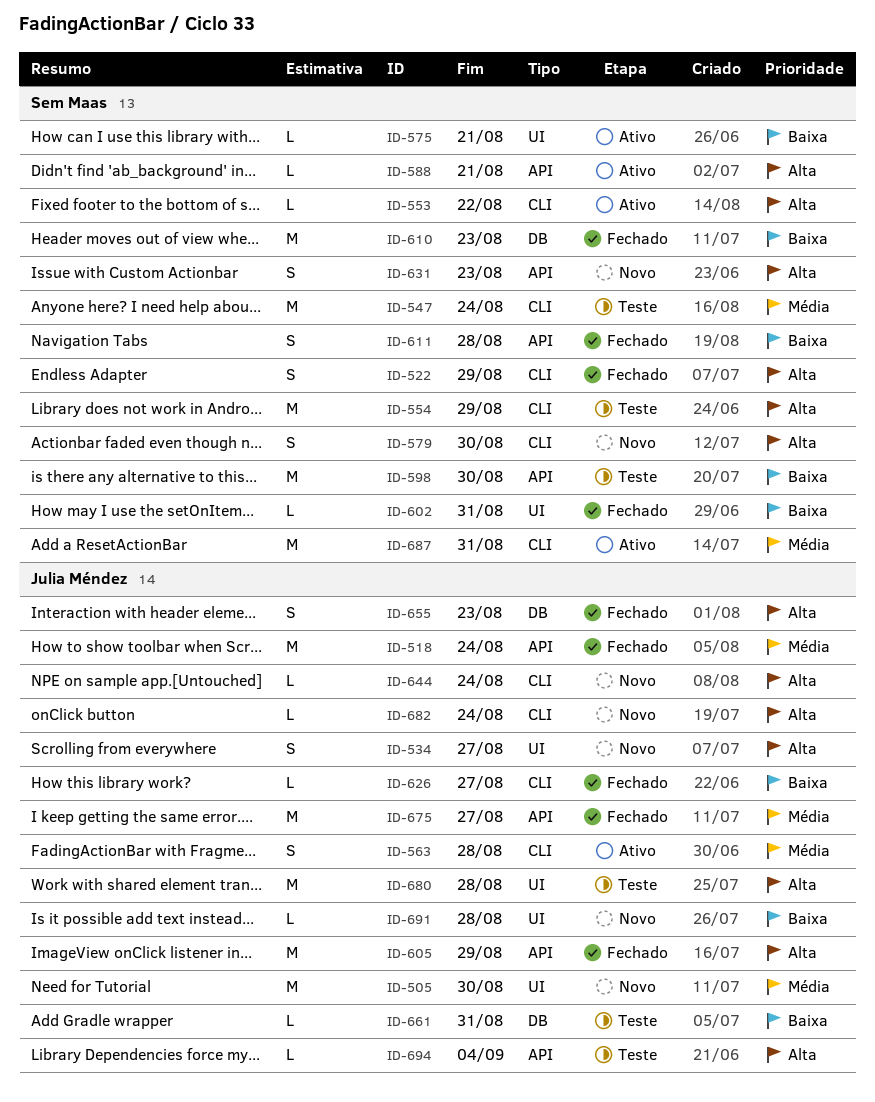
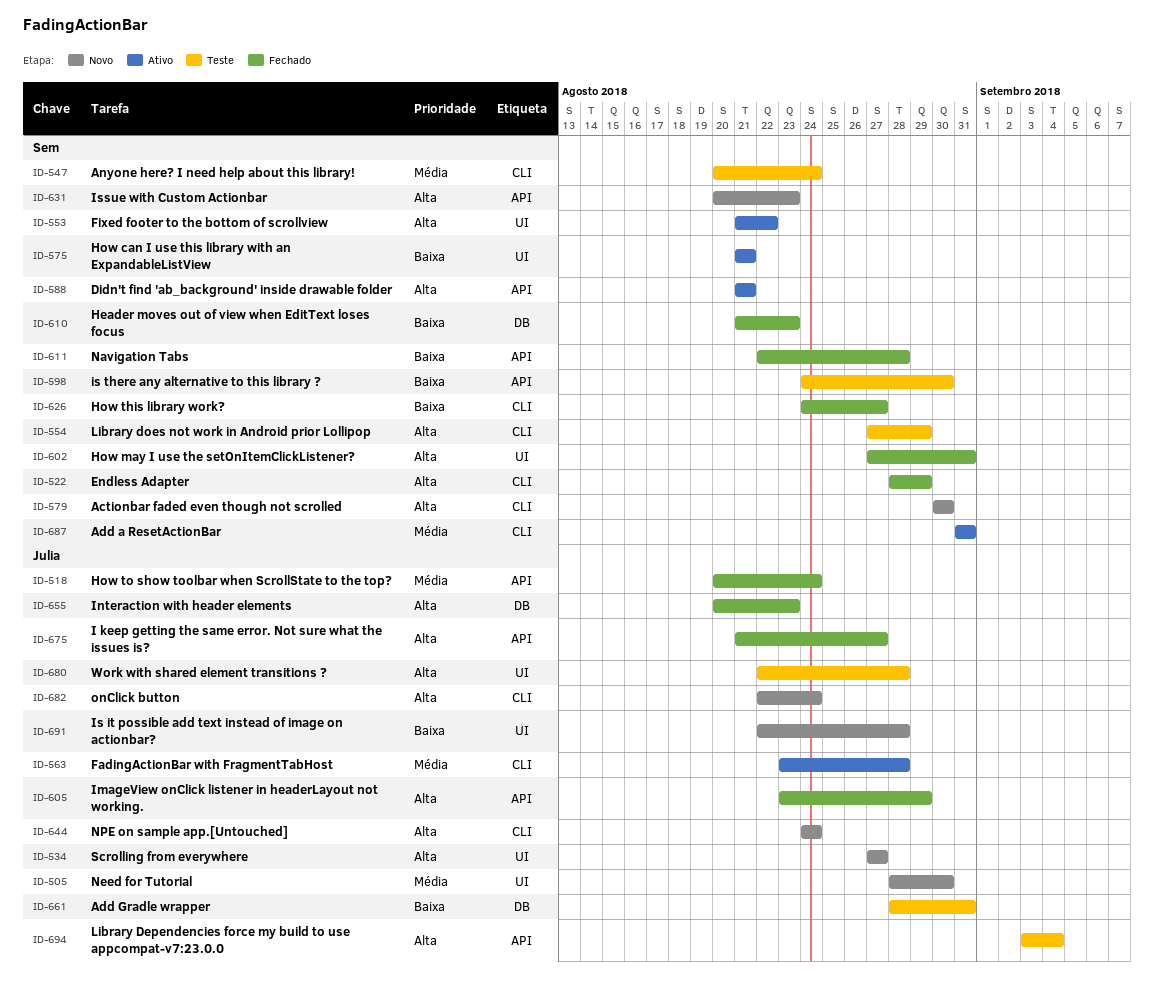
ID-553, label: CLI -> UI
ID-602, priority: Baixa -> Alta
ID-626, owner: Julia Méndez -> Sem Maas
ID-675, priority: Média -> Alta

